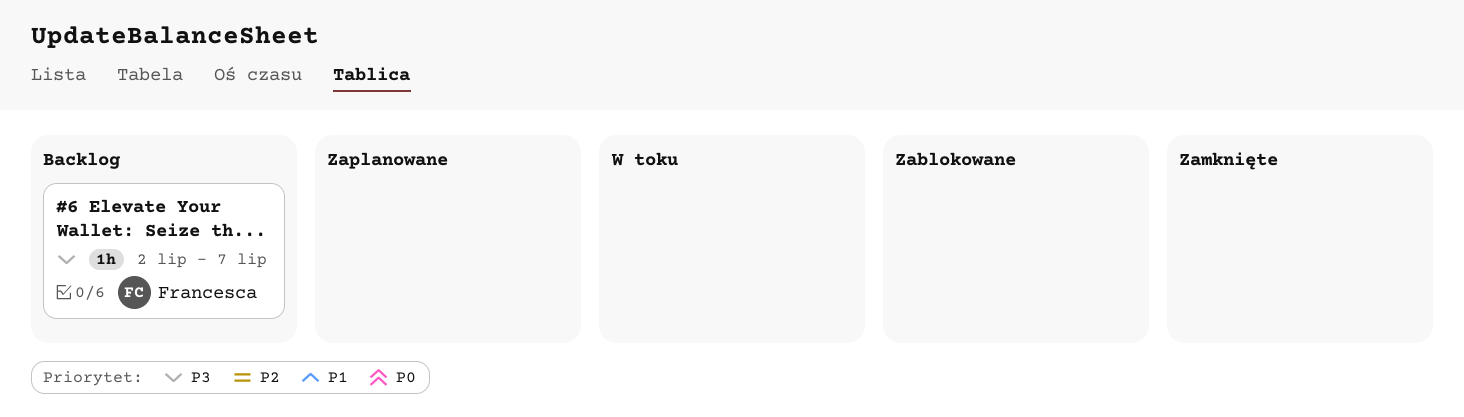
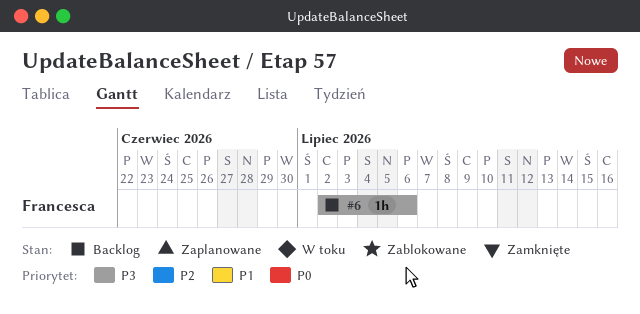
#6, due: Jul 7 -> Jul 6

